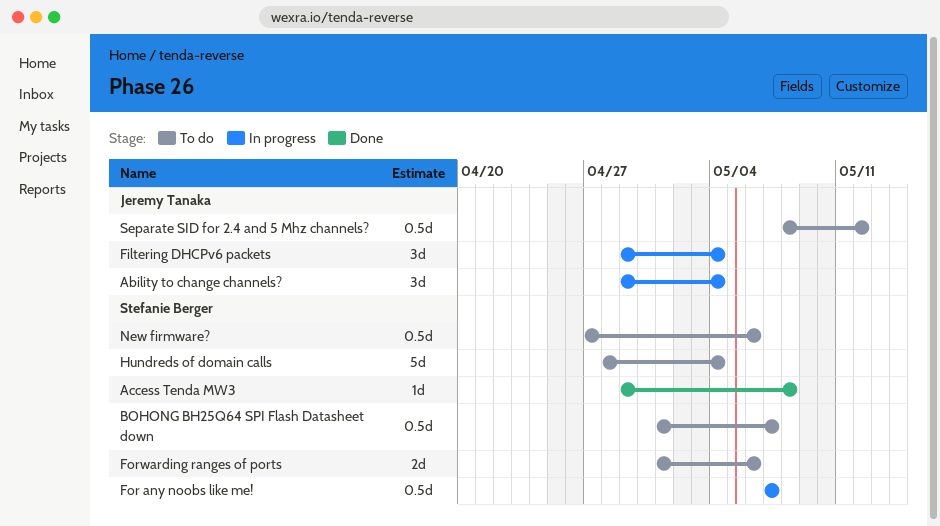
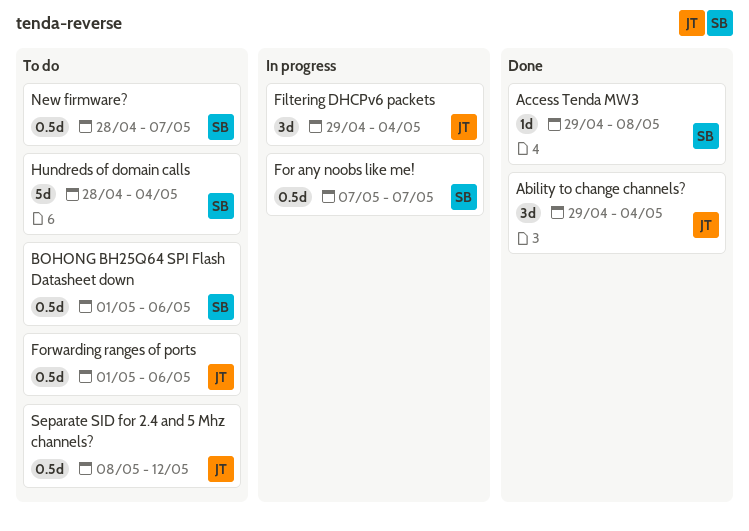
Ability to change channels?, status: In progress -> Done
BOHONG BH25Q64 SPI Flash Datasheet down, due: May 7 -> May 6
Forwarding ranges of ports, owner: Stefanie Berger -> Jeremy Tanaka
Forwarding ranges of ports, estimate: 2d -> 0.5d
New firmware?, start: Apr 27 -> Apr 28
New firmware?, due: May 6 -> May 7

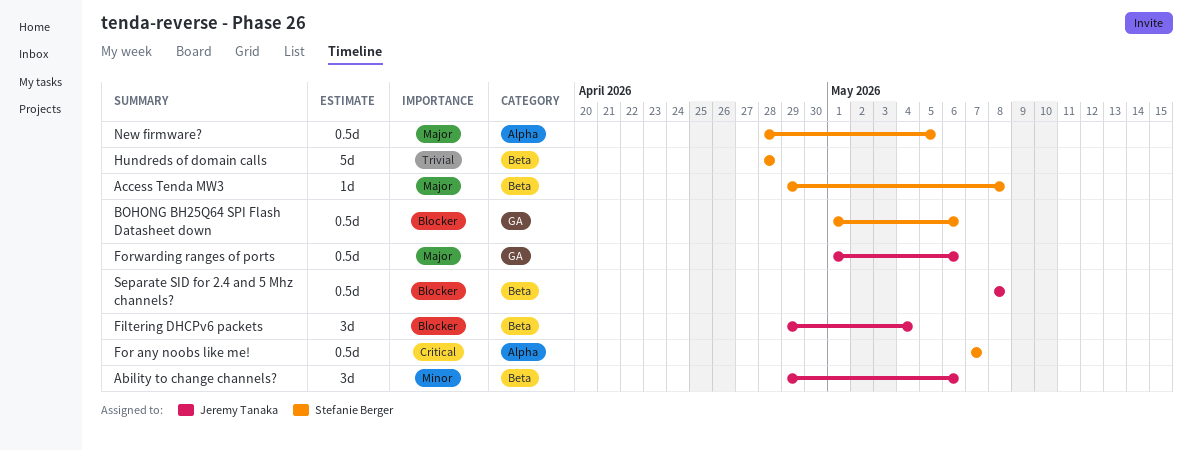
Ability to change channels?, due: May 4 -> May 6
Hundreds of domain calls, due: May 4 -> Apr 28
New firmware?, due: May 7 -> May 5
Separate SID for 2.4 and 5 Mhz channels?, due: May 12 -> May 8

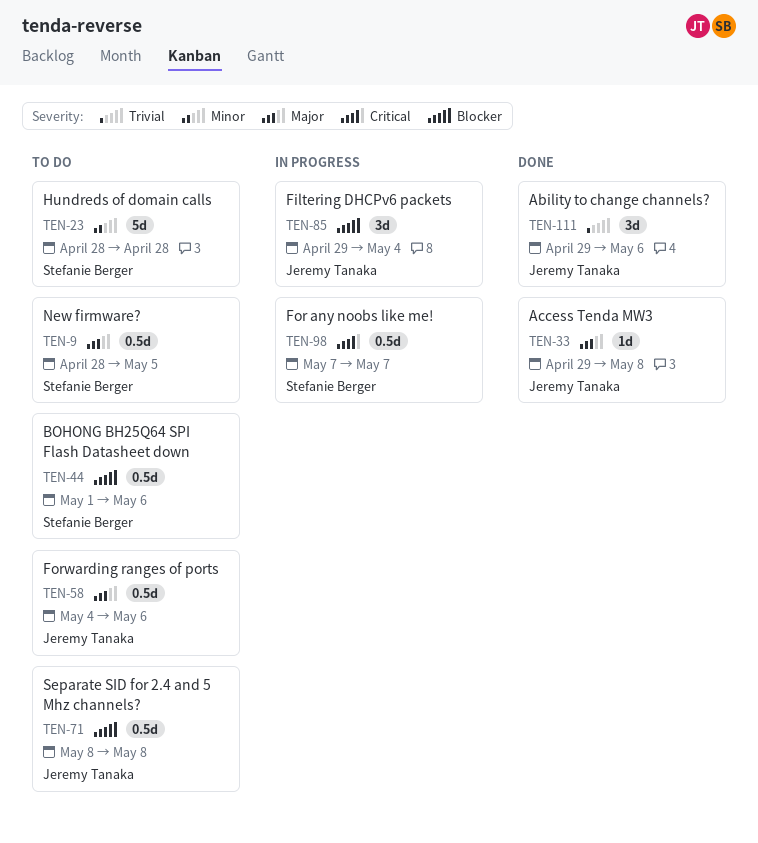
Ability to change channels?, priority: Minor -> Trivial
Access Tenda MW3, owner: Stefanie Berger -> Jeremy Tanaka
Forwarding ranges of ports, start: May 1 -> May 4
Hundreds of domain calls, priority: Trivial -> Minor

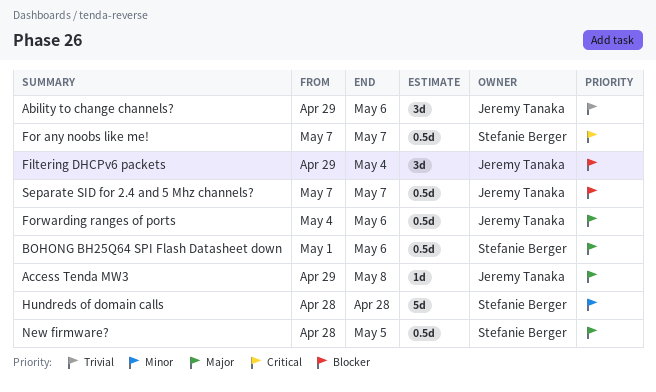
BOHONG BH25Q64 SPI Flash Datasheet down, priority: Blocker -> Major
Separate SID for 2.4 and 5 Mhz channels?, start: May 8 -> May 7
Separate SID for 2.4 and 5 Mhz channels?, due: May 8 -> May 7

